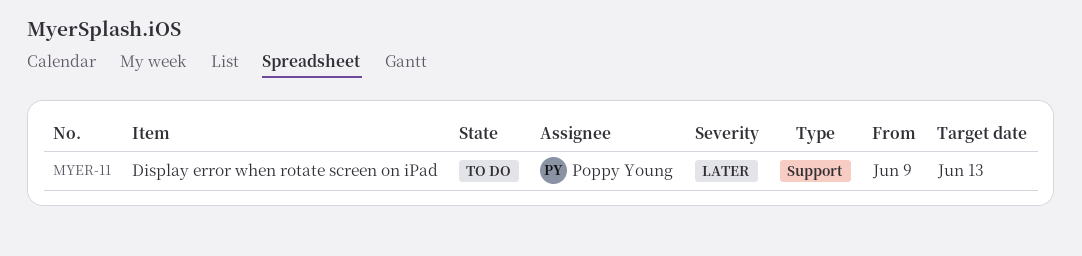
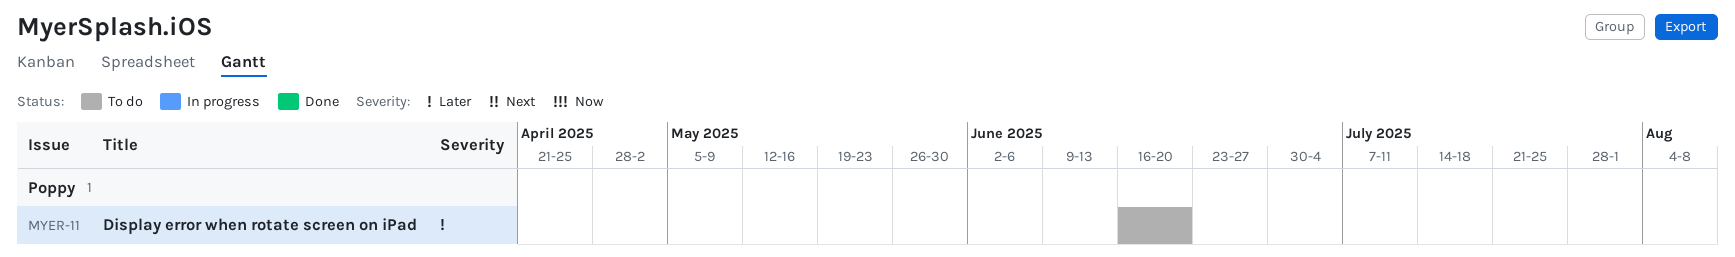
MYER-11, start: Jun 9 -> Jun 16
MYER-11, due: Jun 13 -> Jun 20

